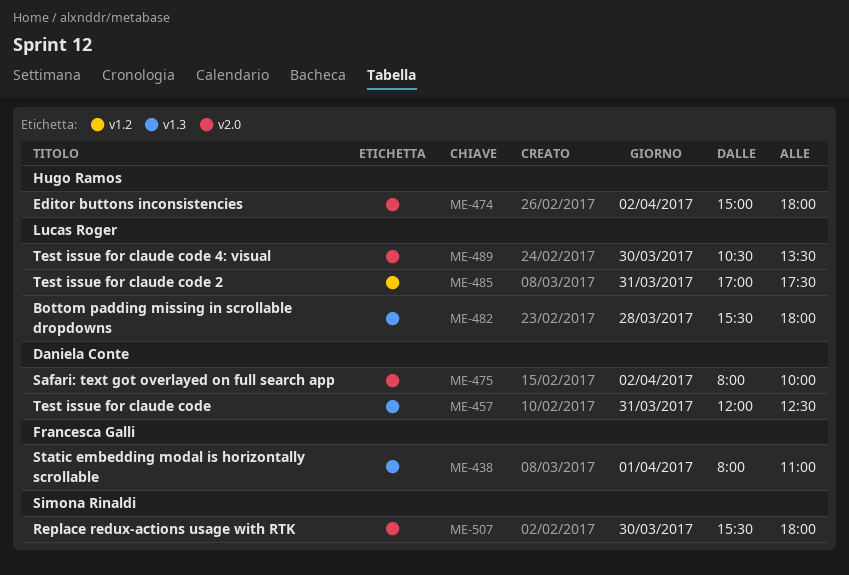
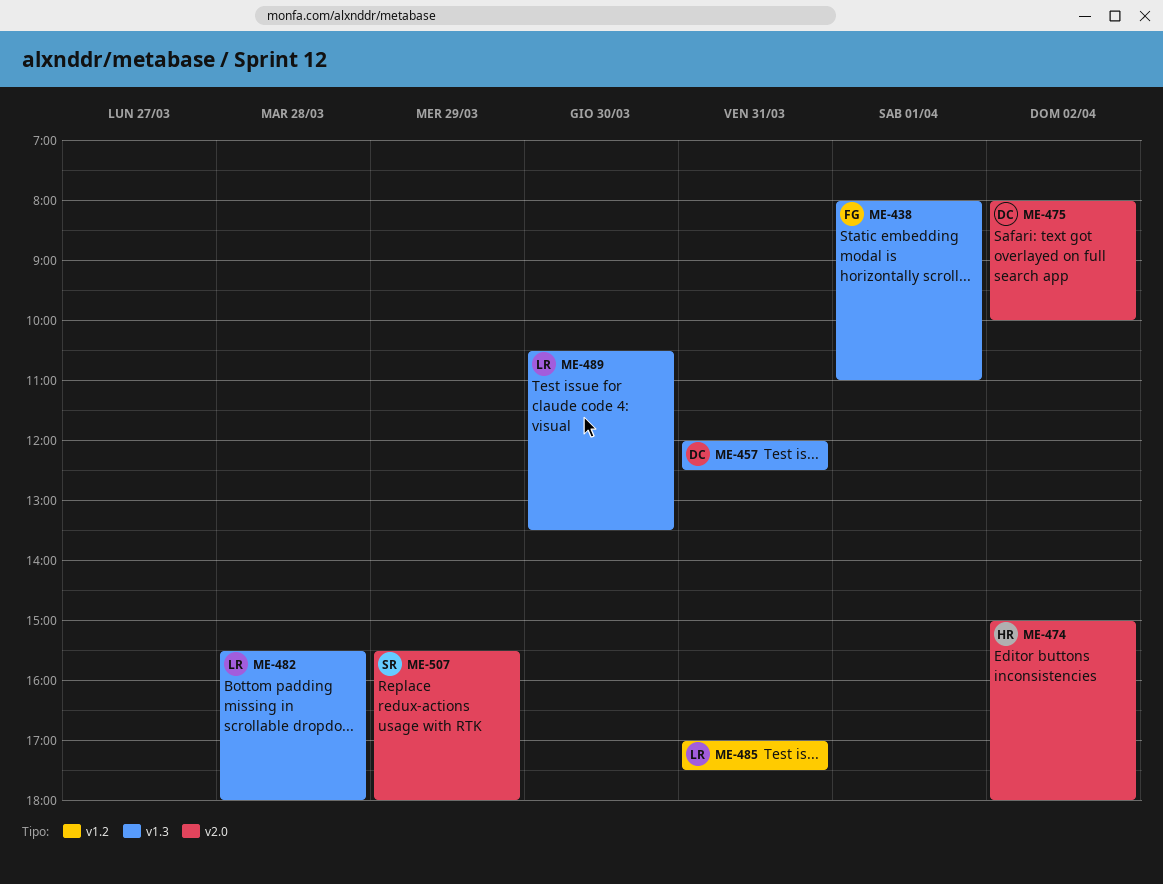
ME-489, label: v2.0 -> v1.3
ME-507, day: Mar 30 -> Mar 29

